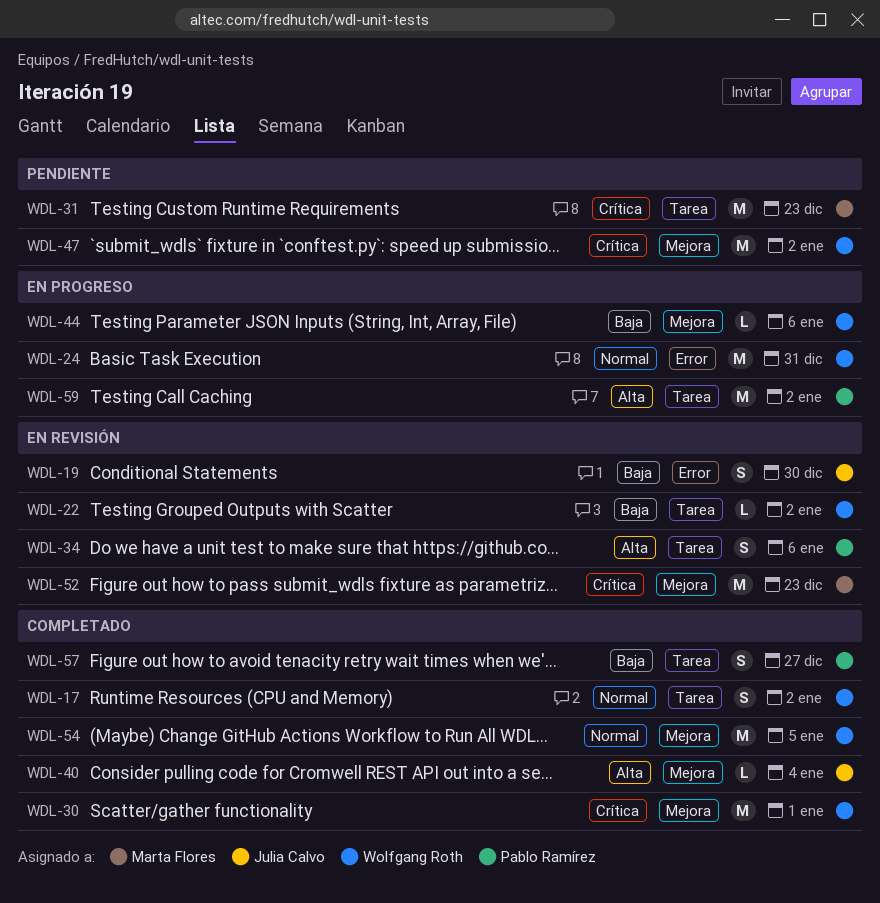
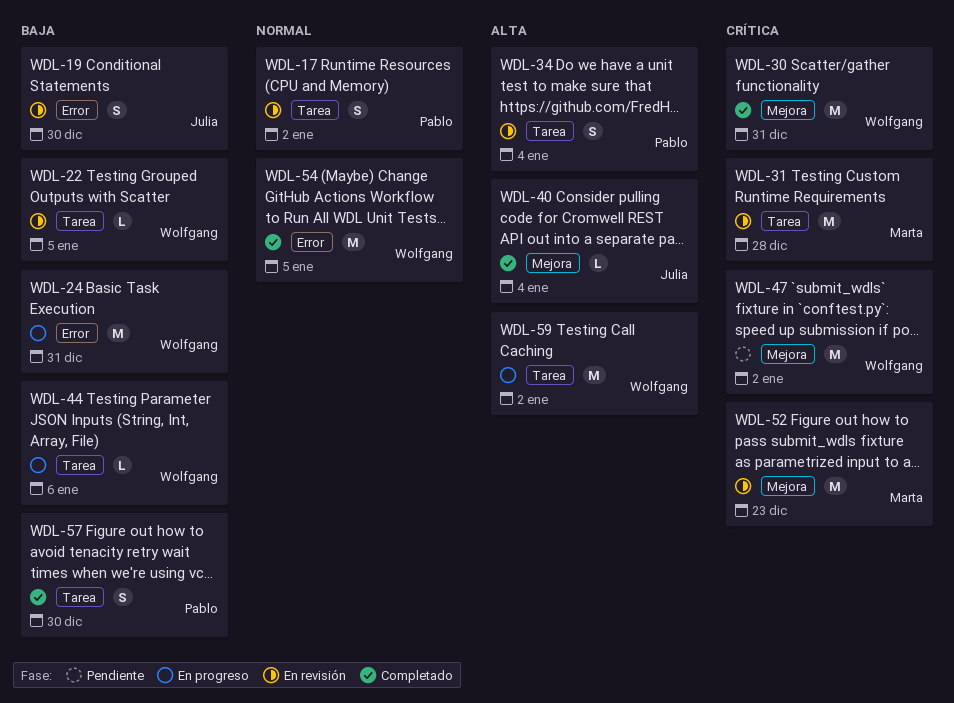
WDL-17, status: Completado -> En revisión
WDL-17, owner: Wolfgang Roth -> Pablo Ramírez
WDL-22, due: Jan 2 -> Jan 5
WDL-24, priority: Normal -> Baja
WDL-30, due: Jan 1 -> Dec 31
WDL-31, status: Pendiente -> En revisión
WDL-31, due: Dec 23 -> Dec 28
WDL-34, due: Jan 6 -> Jan 4
WDL-44, label: Mejora -> Tarea
WDL-54, label: Mejora -> Error
WDL-57, due: Dec 27 -> Dec 30
WDL-59, owner: Pablo Ramírez -> Wolfgang Roth

